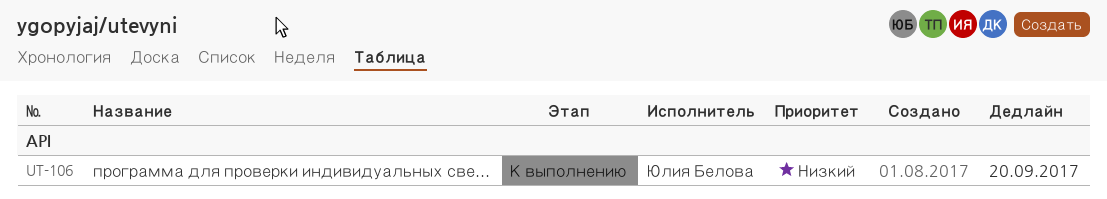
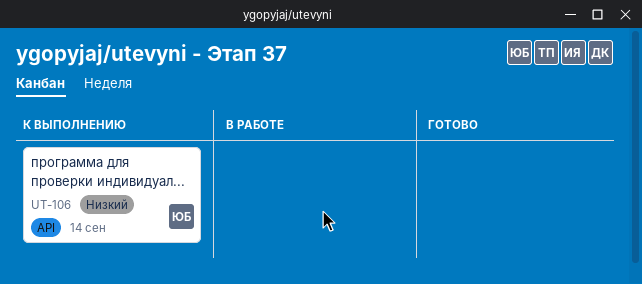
UT-106, due: Sep 20 -> Sep 14

